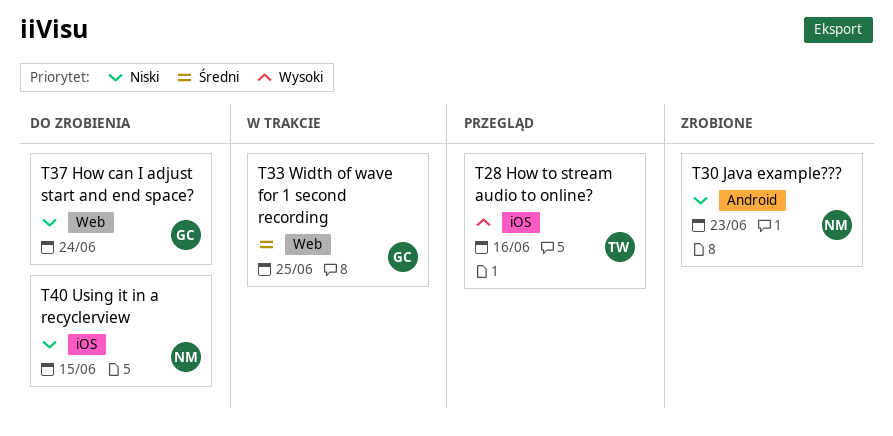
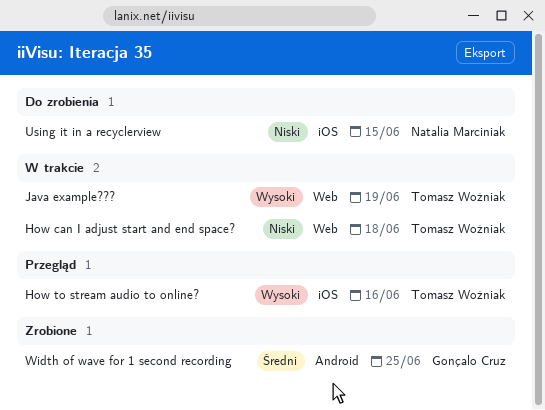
How can I adjust start and end space?, status: Do zrobienia -> W trakcie
How can I adjust start and end space?, owner: Gonçalo Cruz -> Tomasz Woźniak
How can I adjust start and end space?, due: Jun 24 -> Jun 18
Java example???, status: Zrobione -> W trakcie
Java example???, owner: Natalia Marciniak -> Tomasz Woźniak
Java example???, priority: Niski -> Wysoki
Java example???, label: Android -> Web
Java example???, due: Jun 23 -> Jun 19
Width of wave for 1 second recording, status: W trakcie -> Zrobione
Width of wave for 1 second recording, label: Web -> Android

